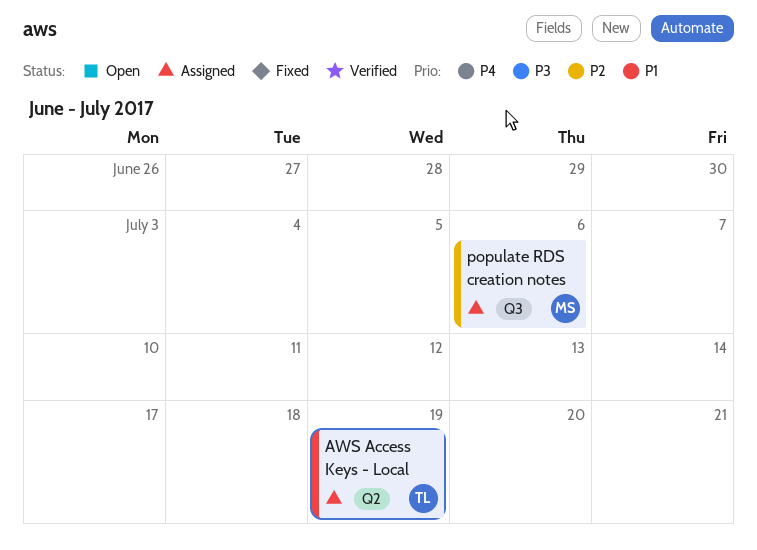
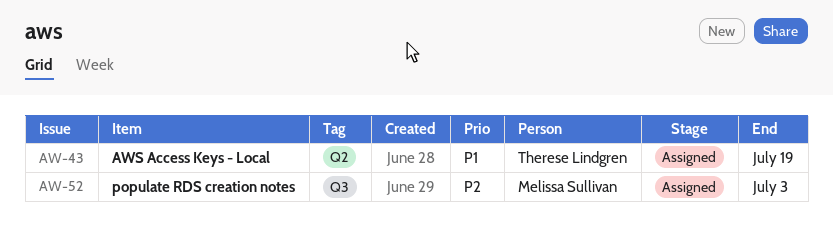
populate RDS creation notes, due: Jul 6 -> Jul 3

